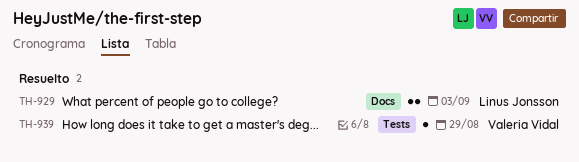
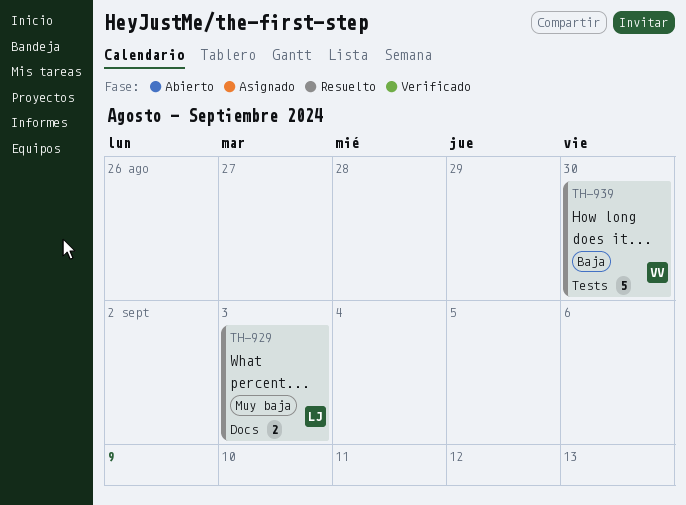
TH-939, estimate: 1 -> 5
TH-939, due: Aug 29 -> Aug 30

